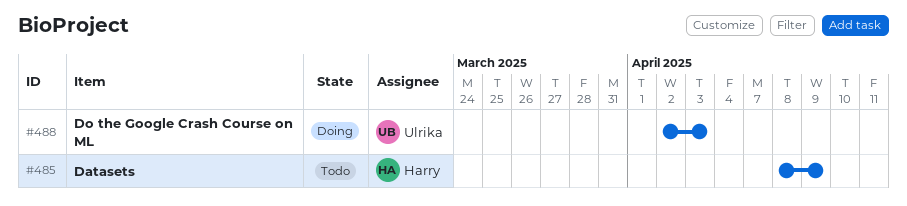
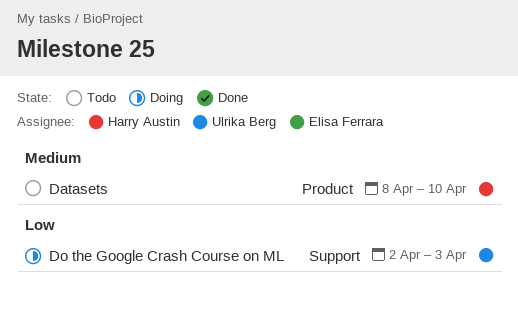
Datasets, due: Apr 9 -> Apr 10

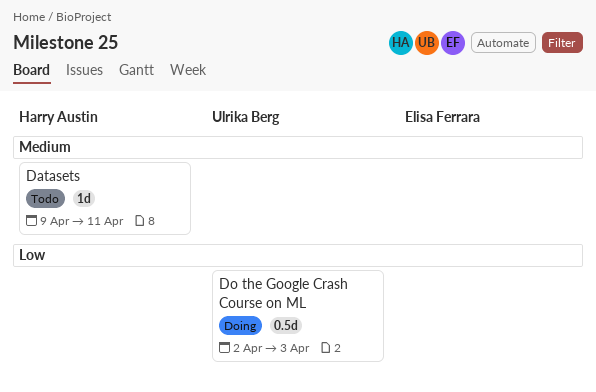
Datasets, start: Apr 8 -> Apr 9
Datasets, due: Apr 10 -> Apr 11

